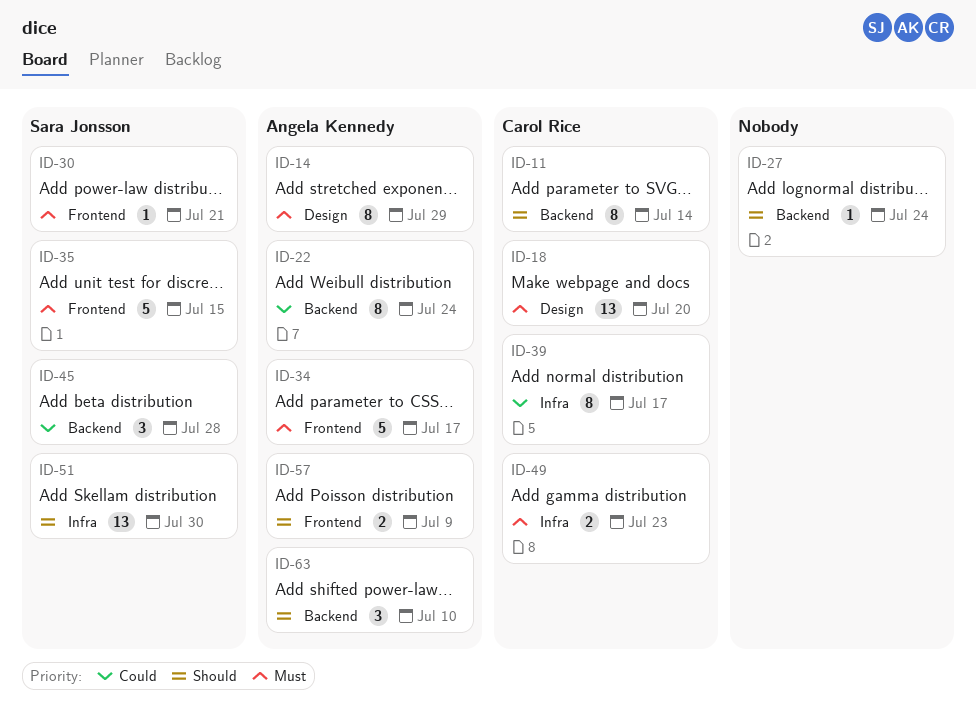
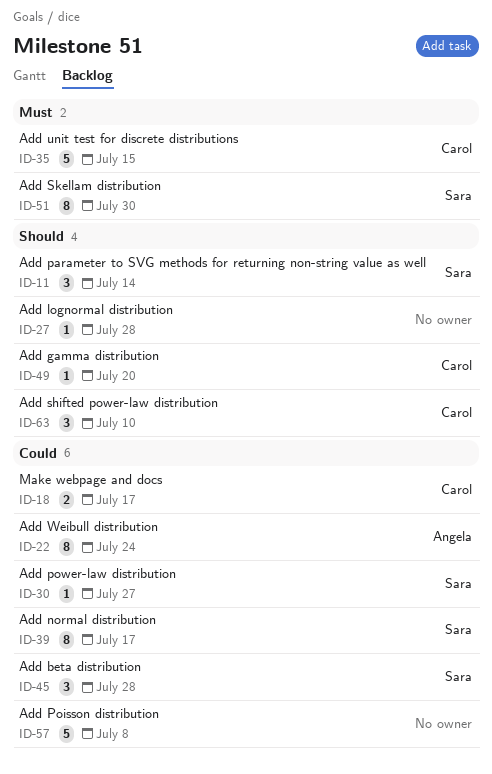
ID-11, owner: Carol Rice -> Sara Jonsson
ID-11, estimate: 8 -> 3
ID-14: present -> none
ID-18, priority: Must -> Could
ID-18, estimate: 13 -> 2
ID-18, due: Jul 20 -> Jul 17
ID-27, due: Jul 24 -> Jul 28
ID-30, priority: Must -> Could
ID-30, due: Jul 21 -> Jul 27
ID-34: present -> none
ID-35, owner: Sara Jonsson -> Carol Rice
ID-39, owner: Carol Rice -> Sara Jonsson
ID-49, priority: Must -> Should
ID-49, estimate: 2 -> 1
ID-49, due: Jul 23 -> Jul 20
ID-51, priority: Should -> Must
ID-51, estimate: 13 -> 8
ID-57, owner: Angela Kennedy -> none
ID-57, priority: Should -> Could
ID-57, estimate: 2 -> 5
ID-57, due: Jul 9 -> Jul 8
ID-63, owner: Angela Kennedy -> Carol Rice

